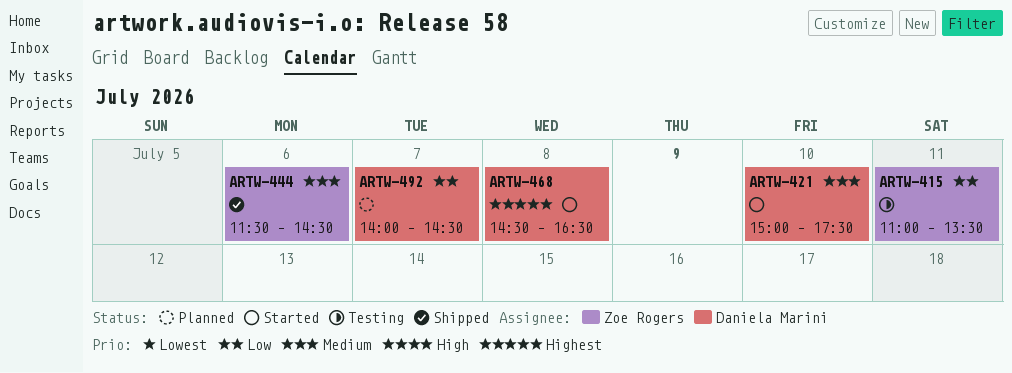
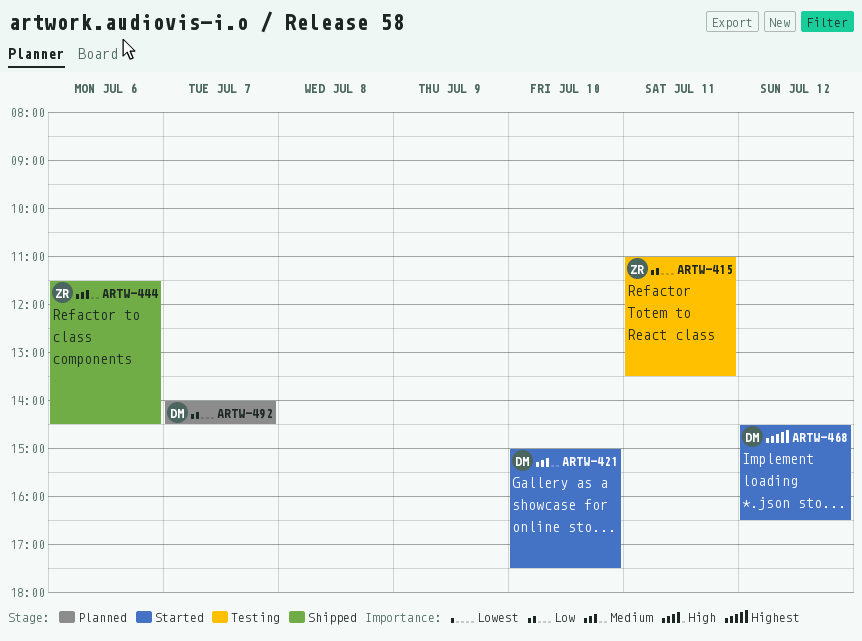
ARTW-468, day: Jul 8 -> Jul 12

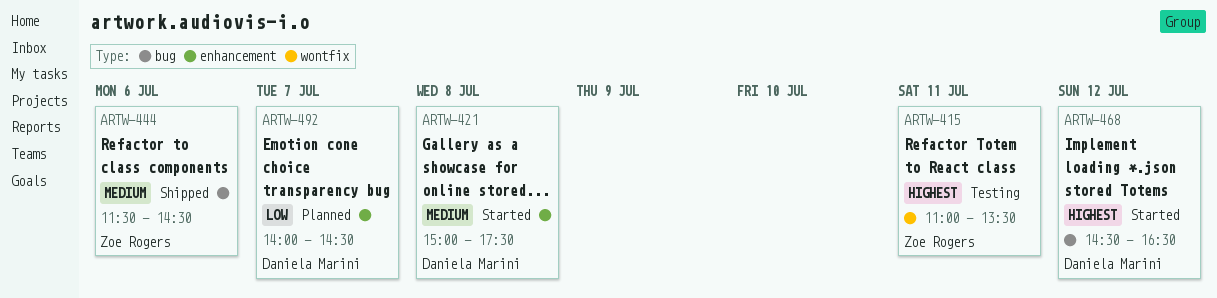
ARTW-415, priority: Low -> Highest
ARTW-421, day: Jul 10 -> Jul 8

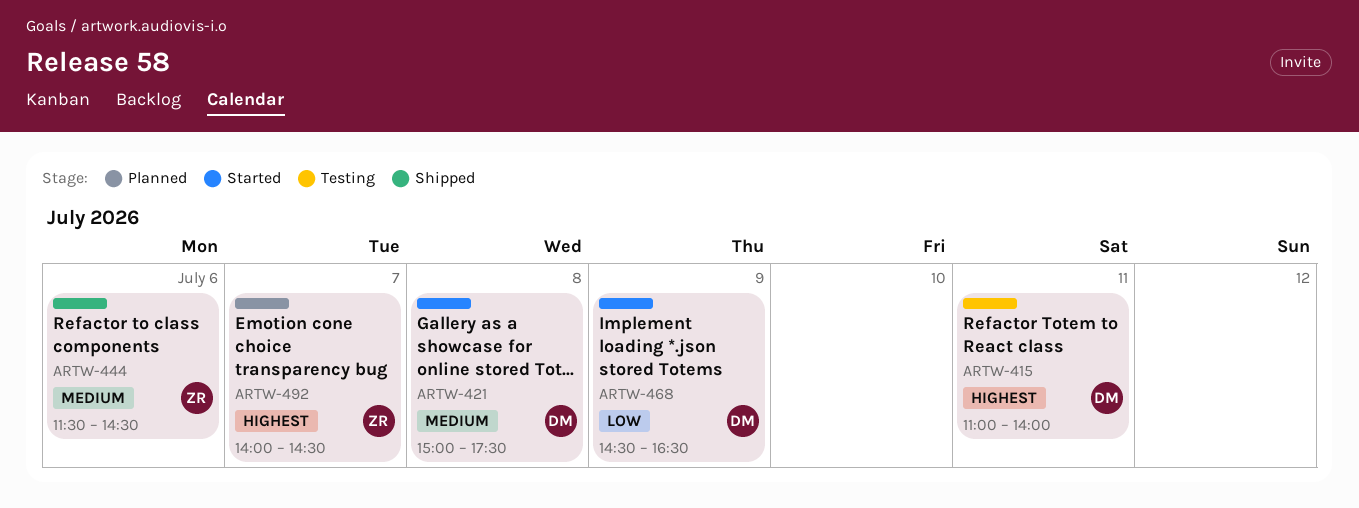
ARTW-415, owner: Zoe Rogers -> Daniela Marini
ARTW-415, ends: 13:30 -> 14:00
ARTW-468, priority: Highest -> Low
ARTW-468, day: Jul 12 -> Jul 9
ARTW-492, owner: Daniela Marini -> Zoe Rogers
ARTW-492, priority: Low -> Highest

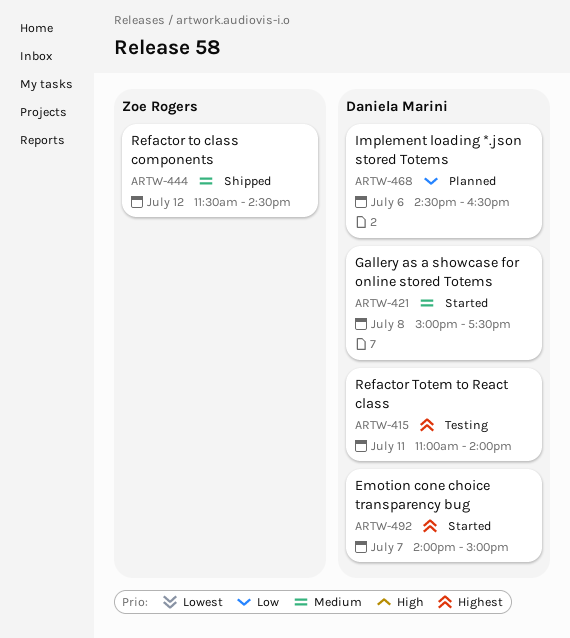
ARTW-444, day: Jul 6 -> Jul 12
ARTW-468, status: Started -> Planned
ARTW-468, day: Jul 9 -> Jul 6
ARTW-492, status: Planned -> Started
ARTW-492, owner: Zoe Rogers -> Daniela Marini
ARTW-492, ends: 14:30 -> 15:00

